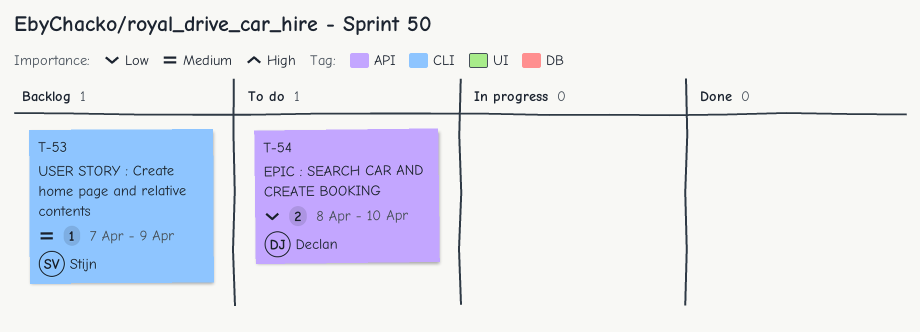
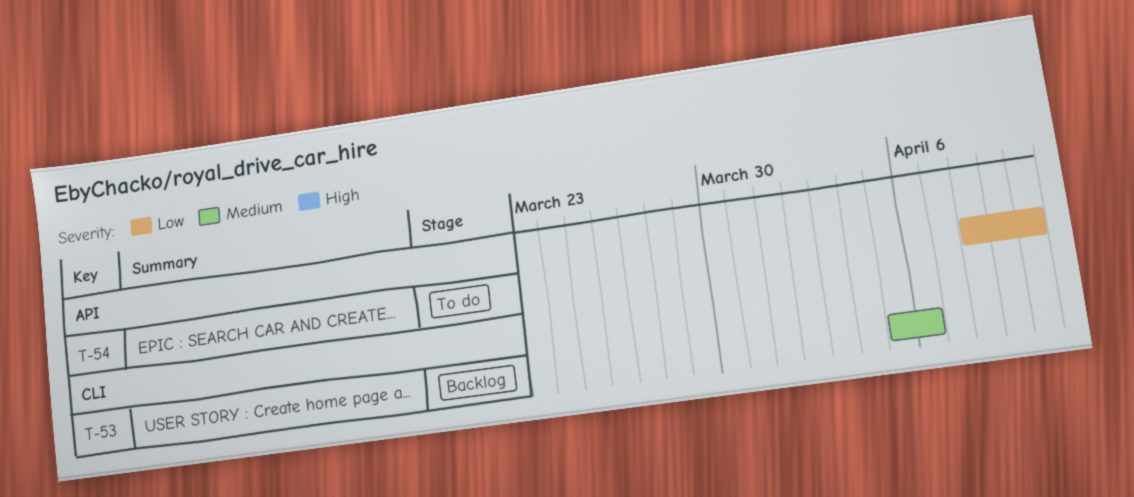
T-53, start: Apr 7 -> Apr 5
T-53, due: Apr 9 -> Apr 6

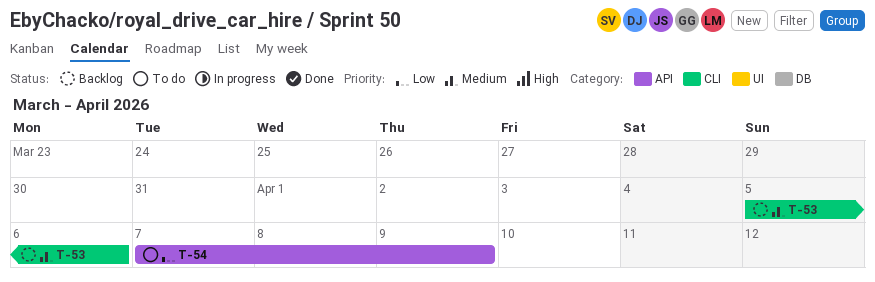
T-54, start: Apr 8 -> Apr 7
T-54, due: Apr 10 -> Apr 9

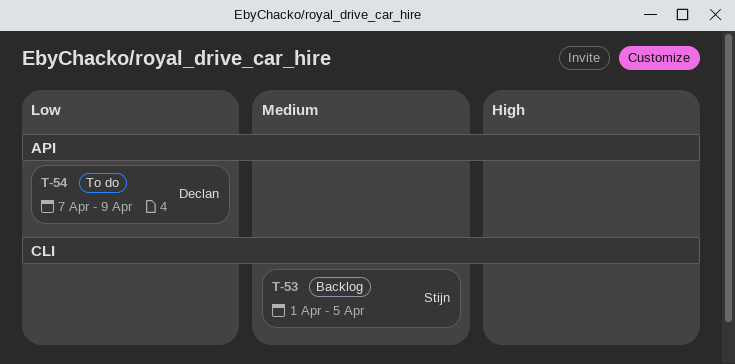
T-53, start: Apr 5 -> Apr 1
T-53, due: Apr 6 -> Apr 5

